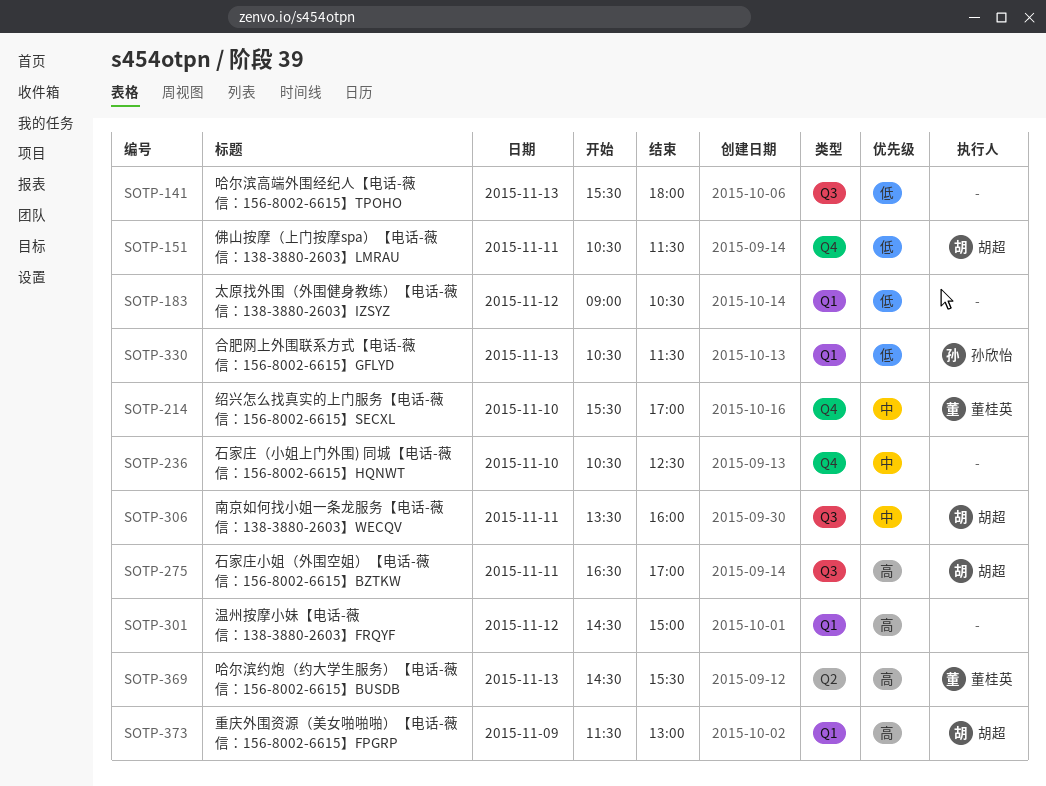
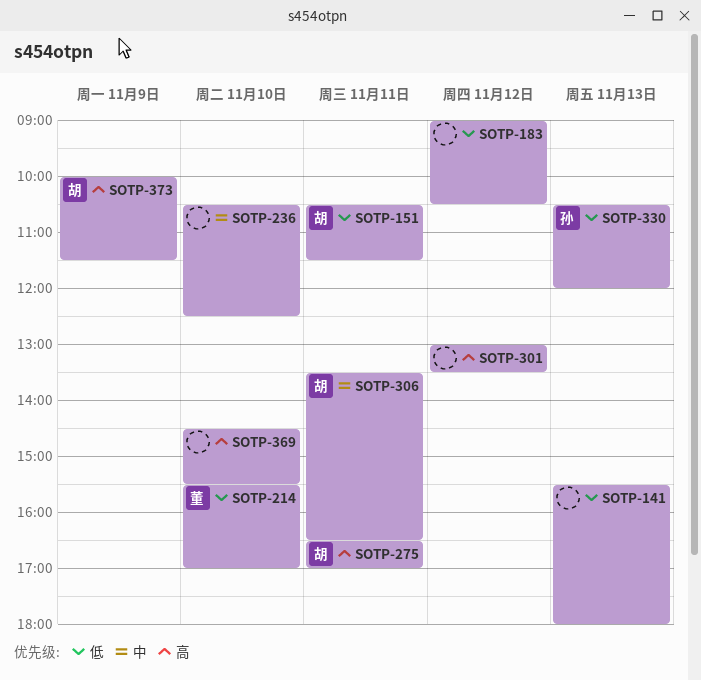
SOTP-214, priority: 中 -> 低
SOTP-301, begins: 14:30 -> 13:00
SOTP-301, ends: 15:00 -> 13:30
SOTP-306, ends: 16:00 -> 16:30
SOTP-330, ends: 11:30 -> 12:00
SOTP-369, owner: 董桂英 -> none
SOTP-369, day: Nov 13 -> Nov 10
SOTP-373, begins: 11:30 -> 10:00
SOTP-373, ends: 13:00 -> 11:30

